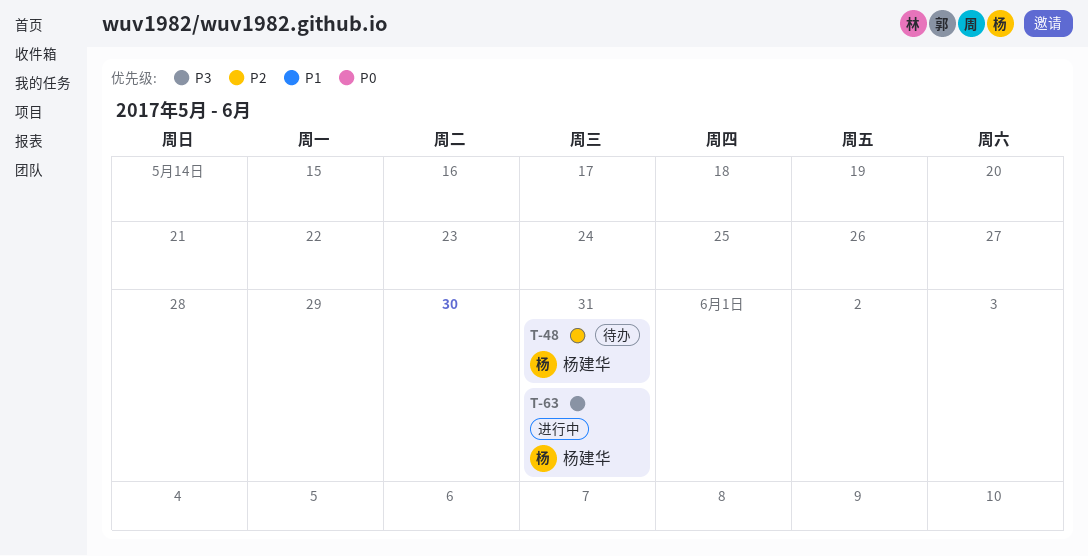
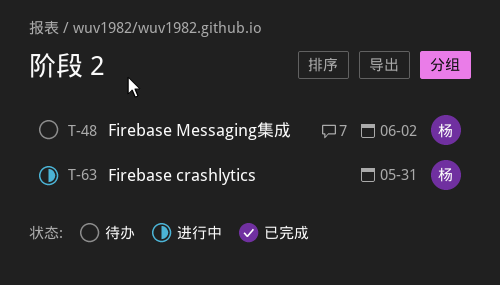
T-48, due: May 31 -> Jun 2

